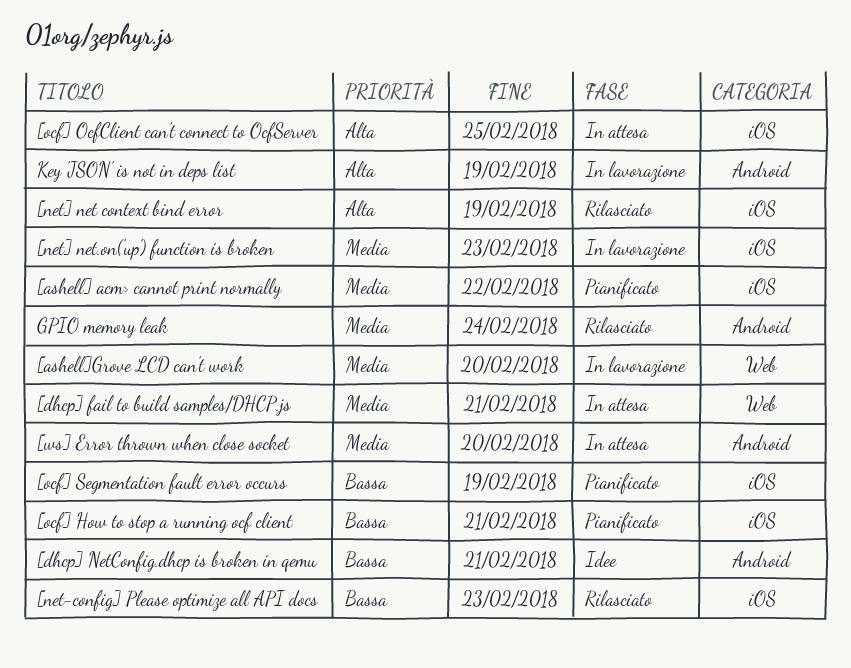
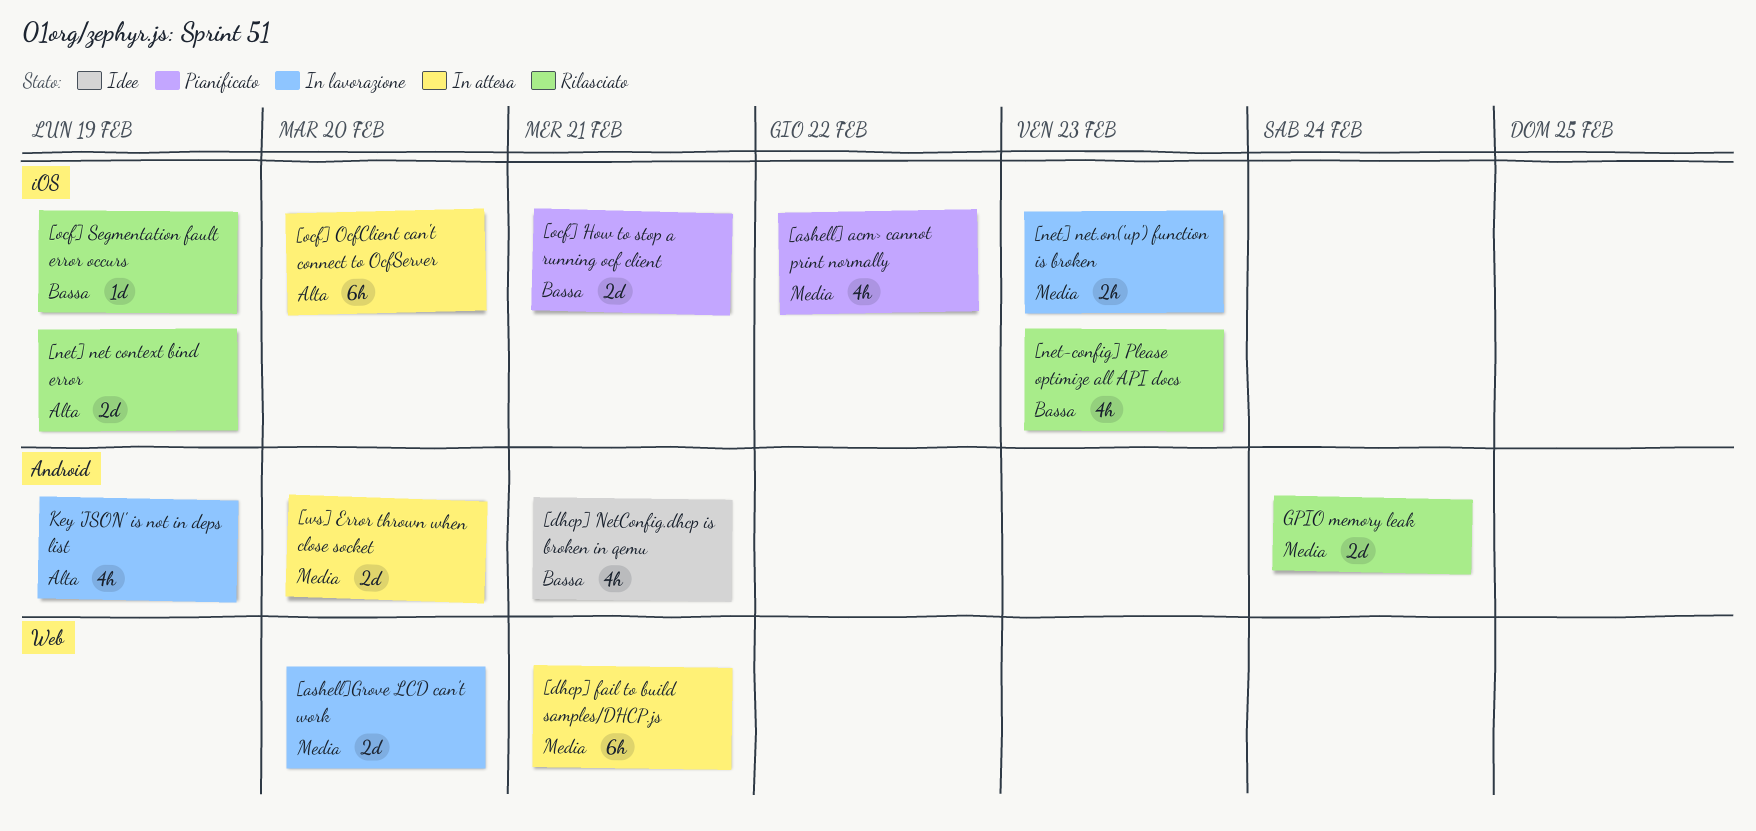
[ocf] OcfClient can't connect to OcfServer, due: Feb 25 -> Feb 20
[ocf] Segmentation fault error occurs, status: Pianificato -> Rilasciato

